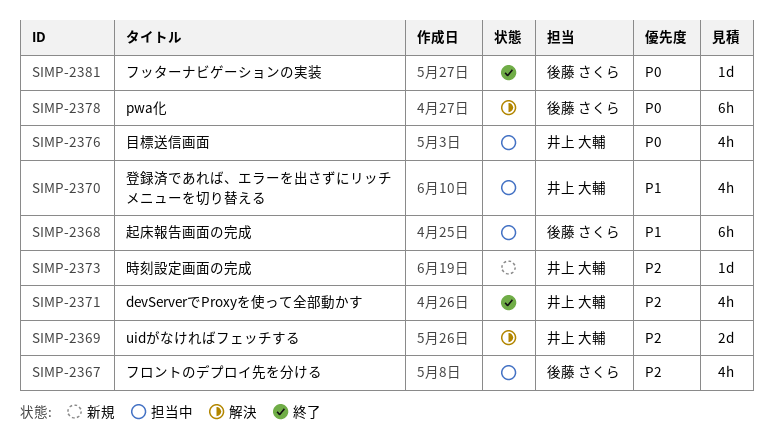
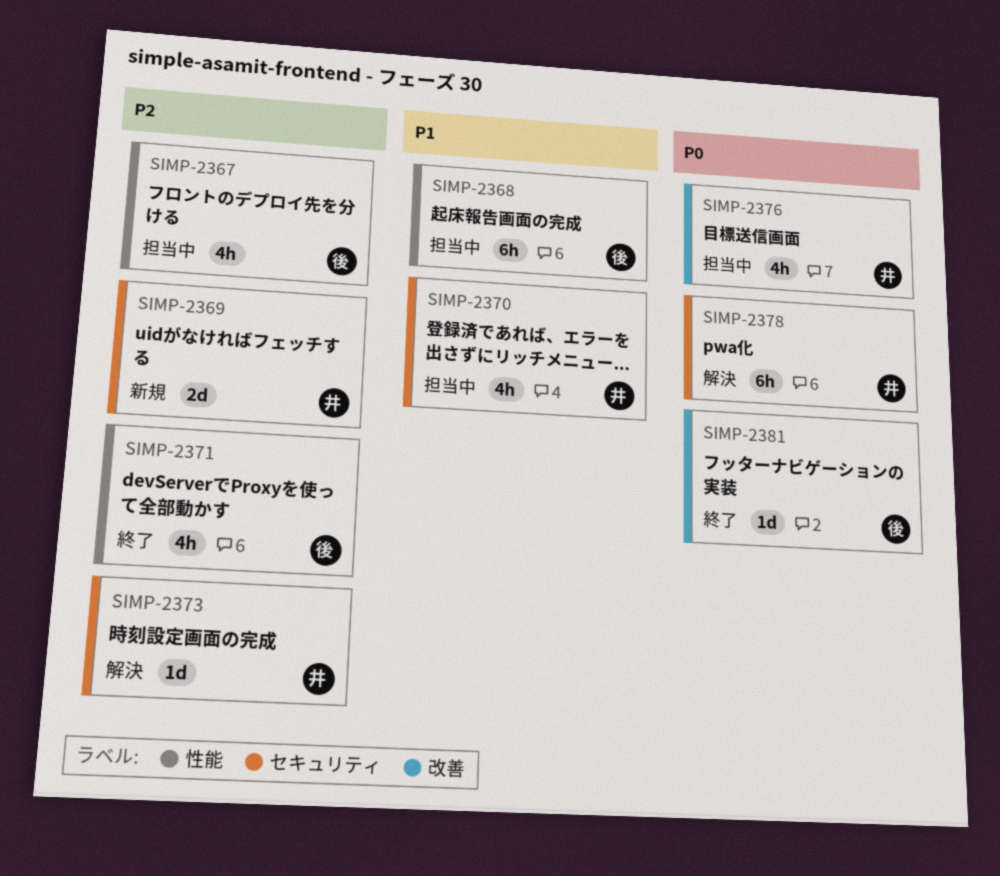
SIMP-2369, status: 解決 -> 新規
SIMP-2371, owner: 井上 大輔 -> 後藤 さくら
SIMP-2373, status: 新規 -> 解決
SIMP-2378, owner: 後藤 さくら -> 井上 大輔

